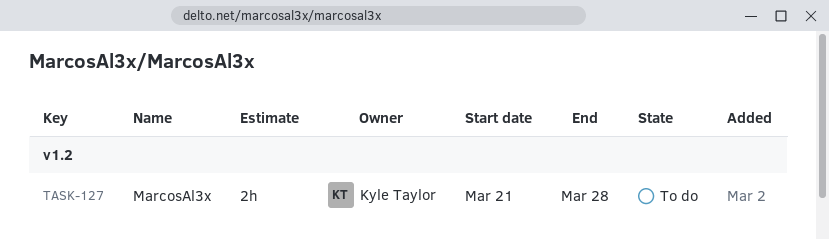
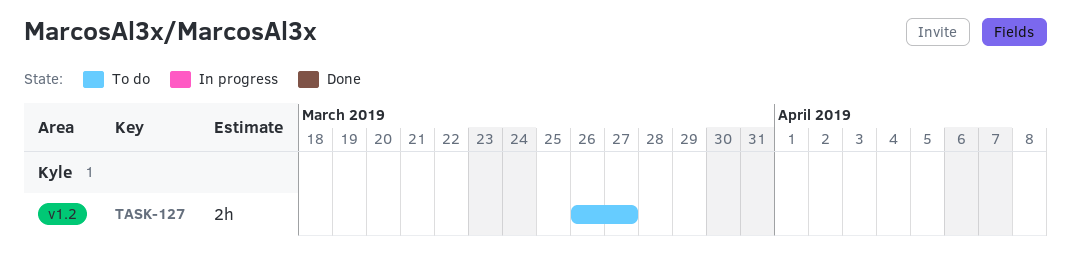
TASK-127, start: Mar 21 -> Mar 26
TASK-127, due: Mar 28 -> Mar 27

